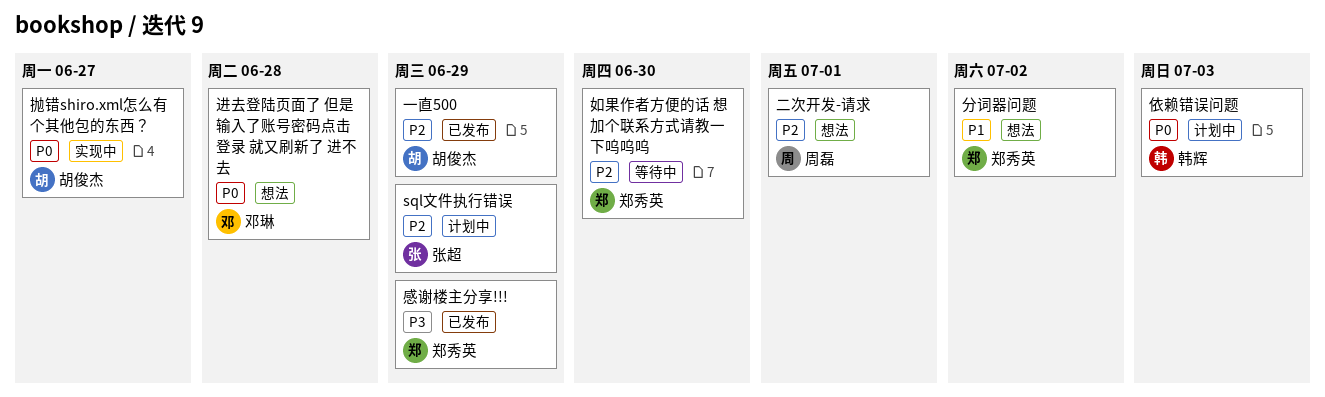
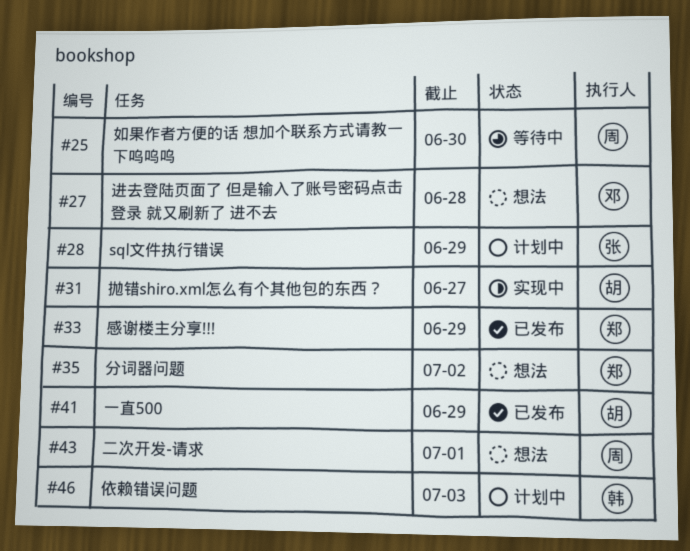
如果作者方便的话 想加个联系方式请教一下呜呜呜, owner: 郑秀英 -> 周磊

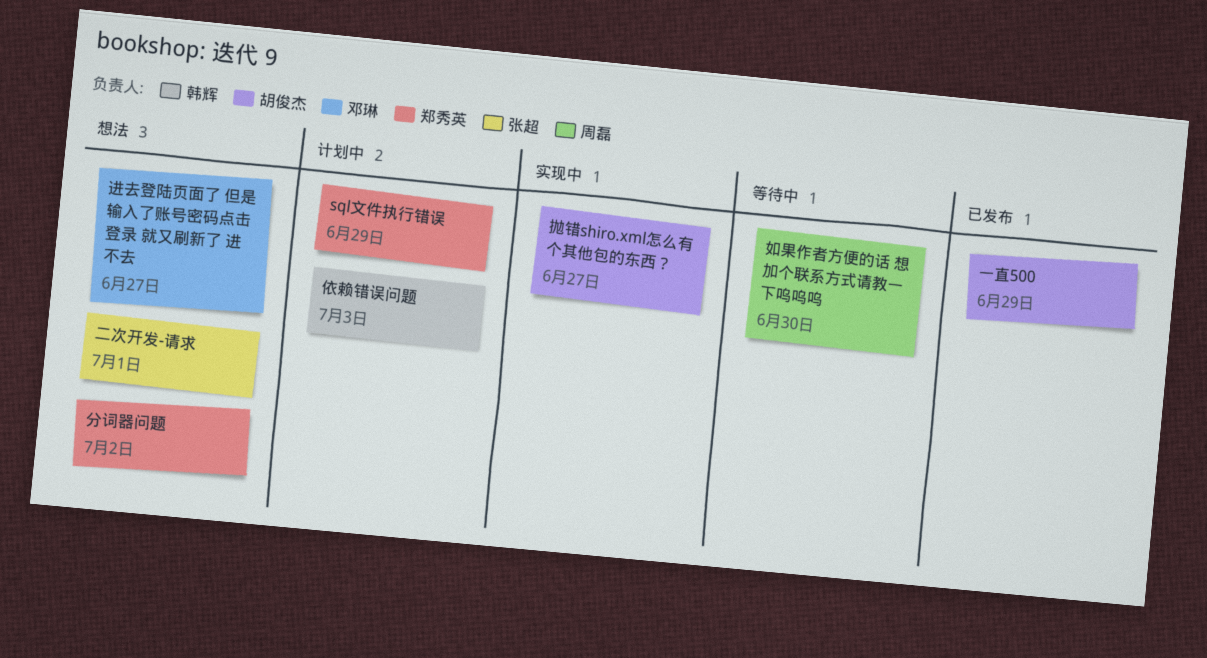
sql文件执行错误, owner: 张超 -> 郑秀英
二次开发-请求, owner: 周磊 -> 张超
感谢楼主分享!!!: present -> none
进去登陆页面了 但是输入了账号密码点击登录 就又刷新了 进不去, due: Jun 28 -> Jun 27

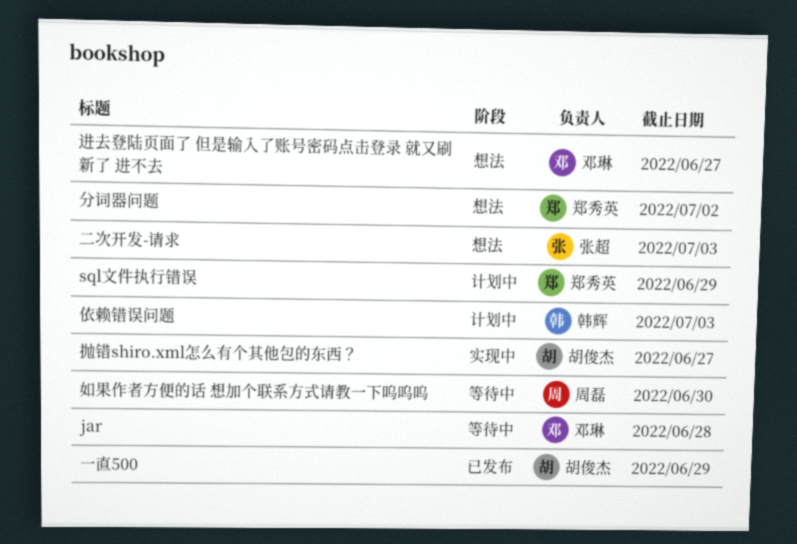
jar: none -> present
二次开发-请求, due: Jul 1 -> Jul 3

